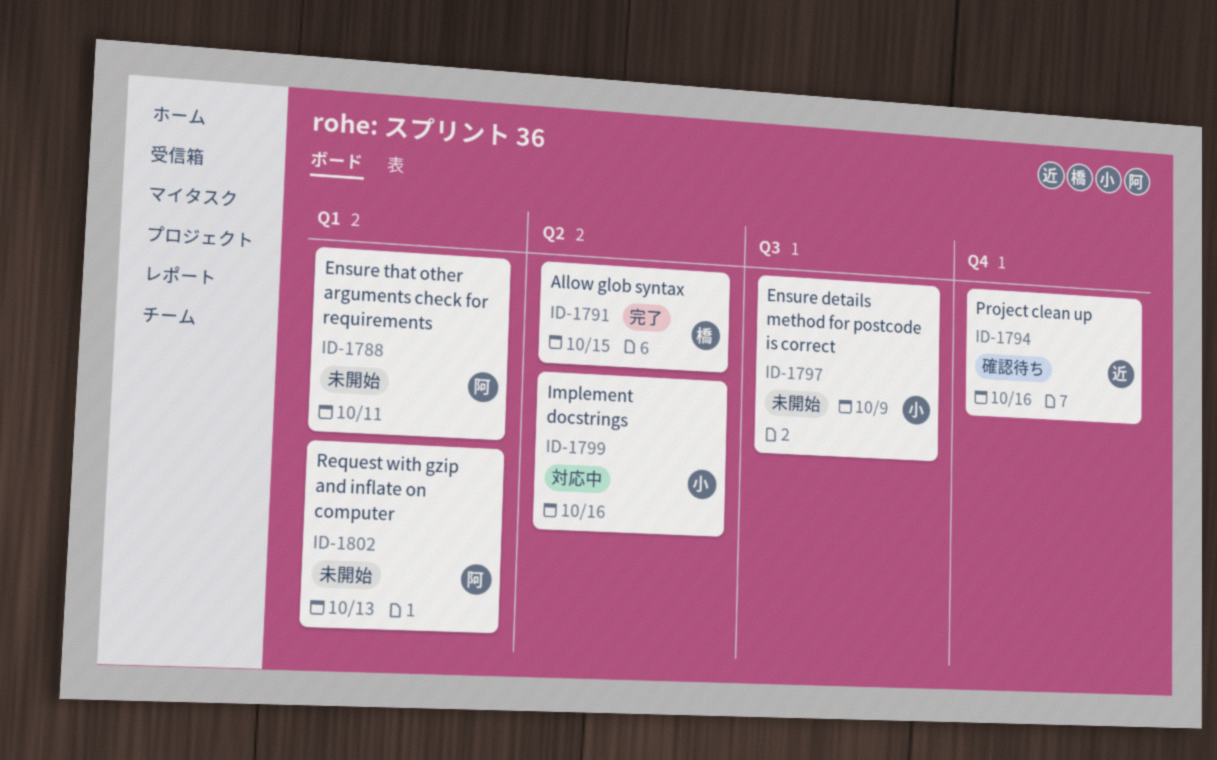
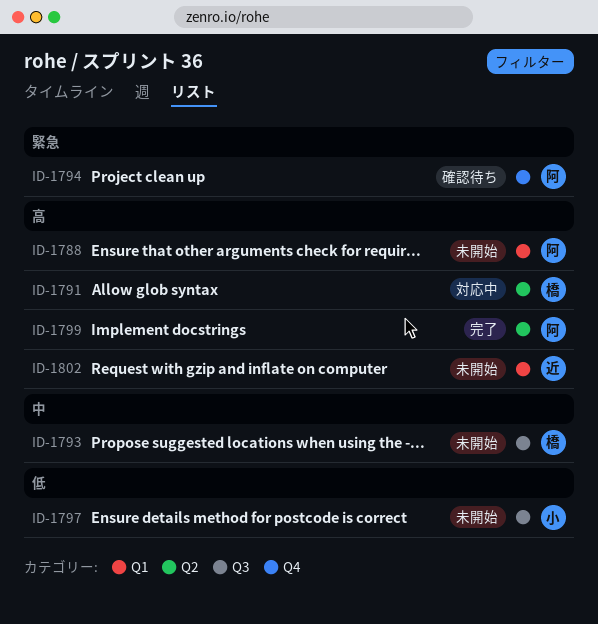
ID-1791, status: 完了 -> 対応中
ID-1793: none -> present
ID-1794, owner: 近 -> 阿
ID-1799, status: 対応中 -> 完了
ID-1799, owner: 小 -> 阿
ID-1802, owner: 阿 -> 近

